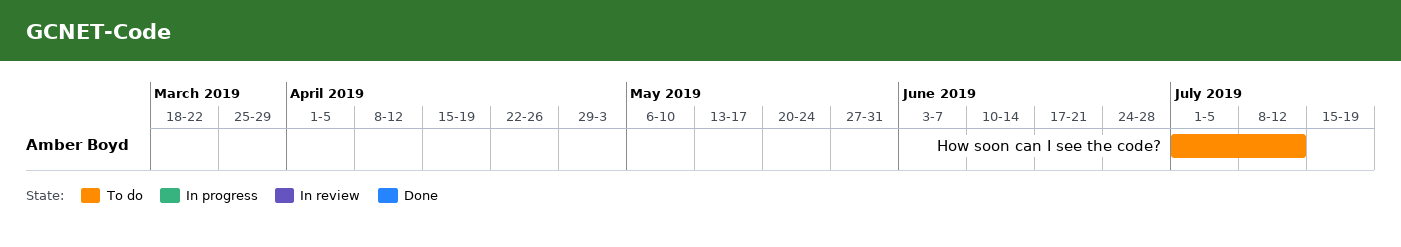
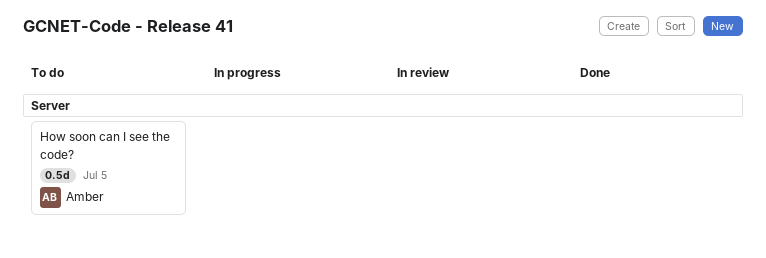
How soon can I see the code?, due: Jul 12 -> Jul 5

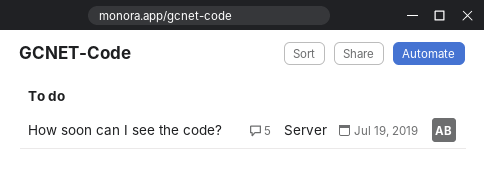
How soon can I see the code?, due: Jul 5 -> Jul 19

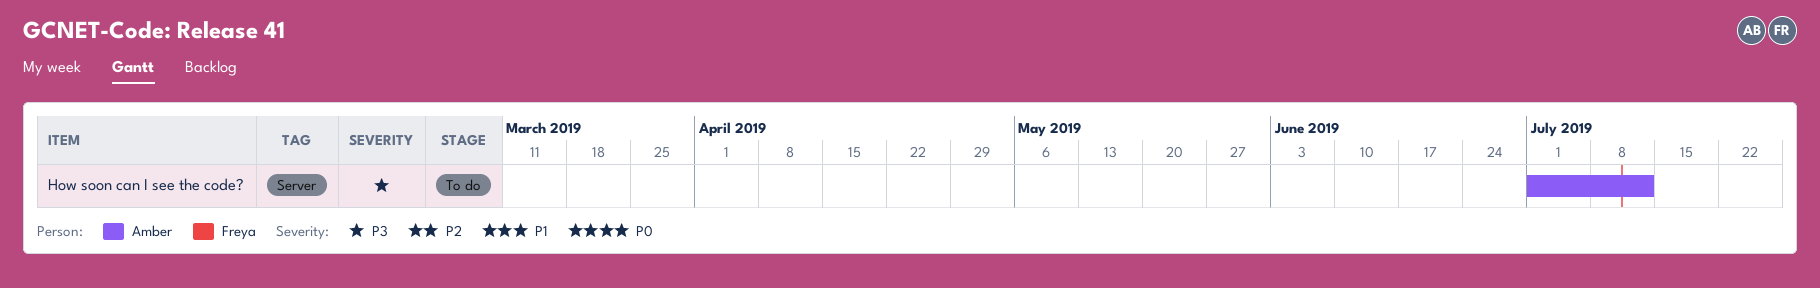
How soon can I see the code?, due: Jul 19 -> Jul 12

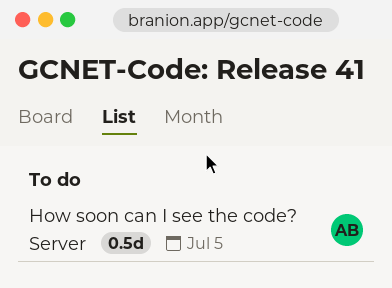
How soon can I see the code?, due: Jul 12 -> Jul 5

